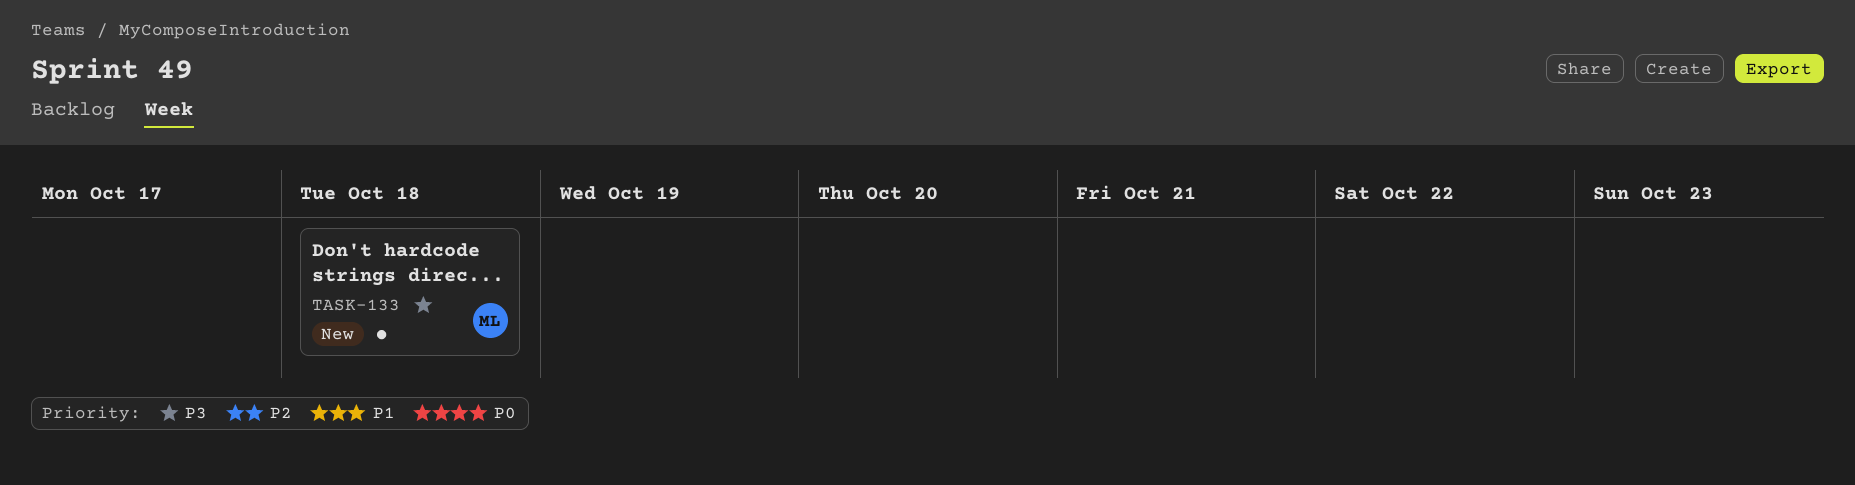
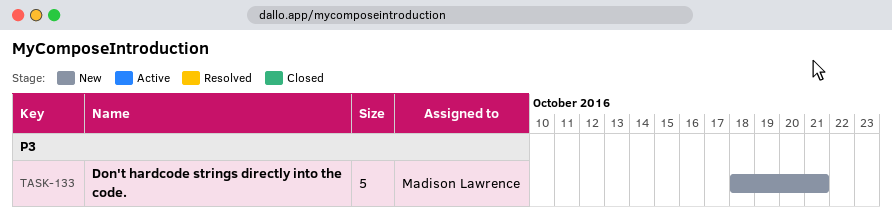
TASK-133, estimate: 1 -> 5
TASK-133, due: Oct 18 -> Oct 21

